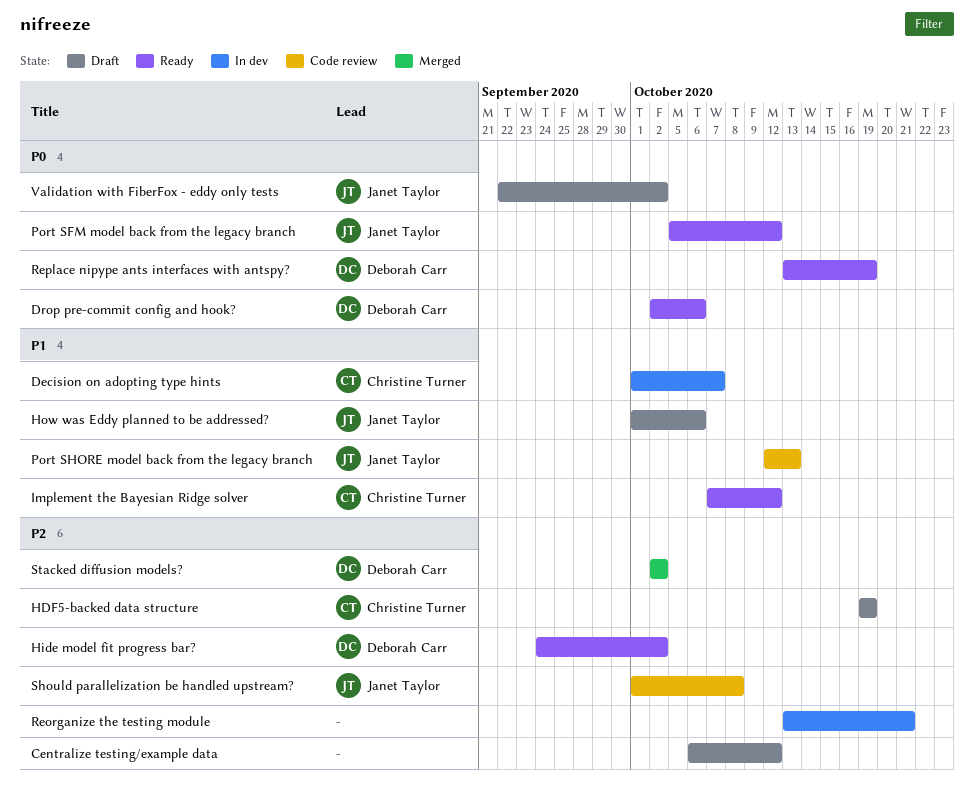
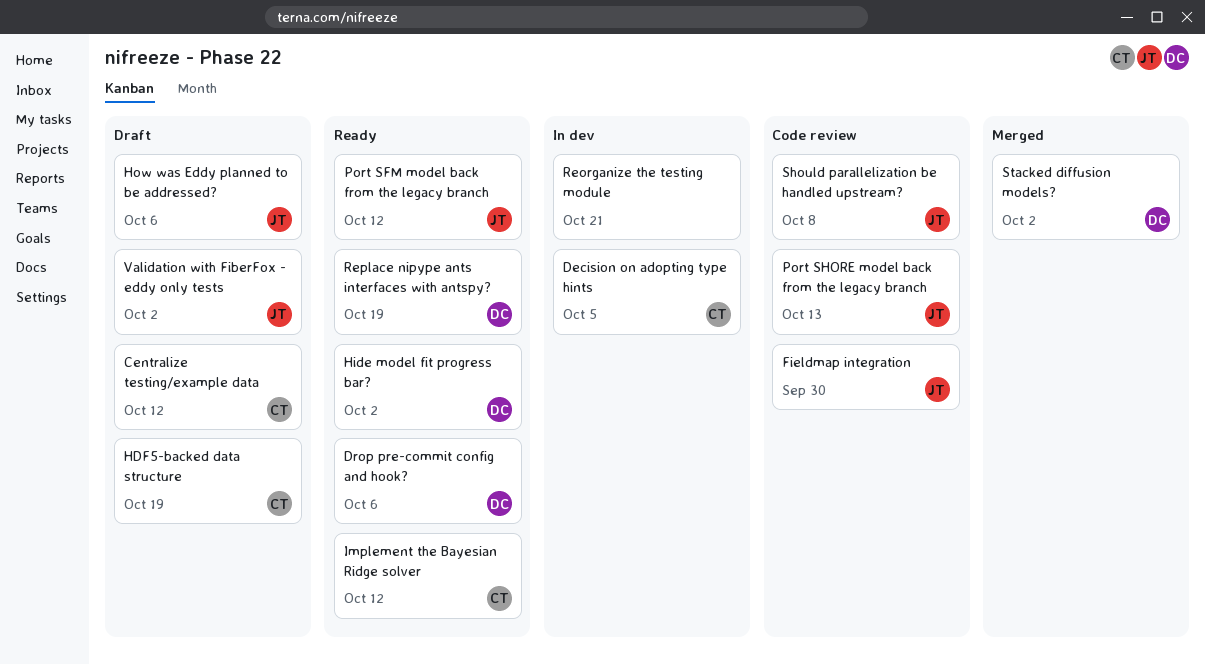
Centralize testing/example data, owner: none -> Christine Turner
Decision on adopting type hints, due: Oct 7 -> Oct 5
Fieldmap integration: none -> present

